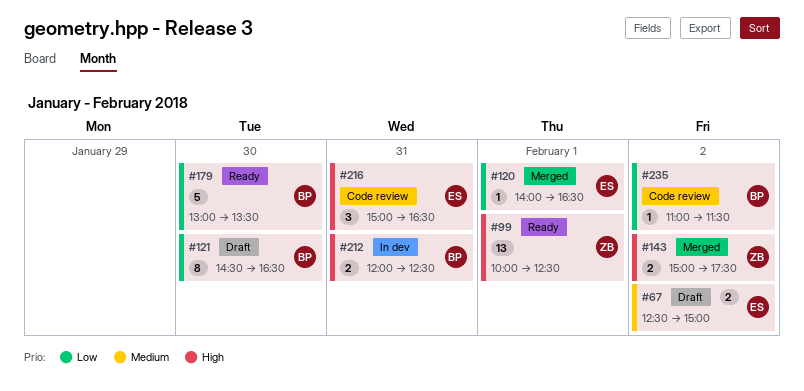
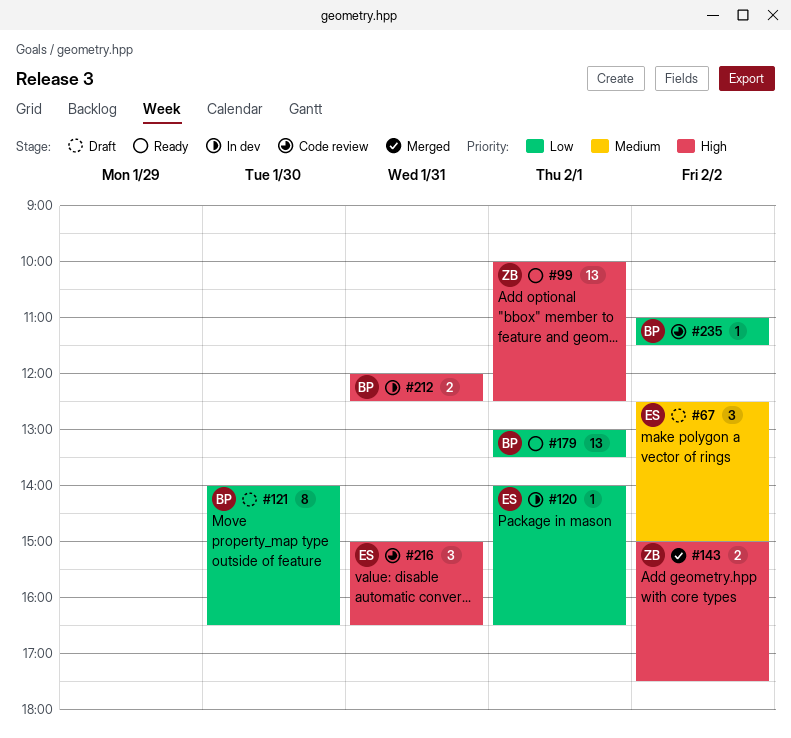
#67, estimate: 2 -> 3
#120, status: Merged -> In dev
#121, begins: 14:30 -> 14:00
#179, estimate: 5 -> 13
#179, day: Jan 30 -> Feb 1

